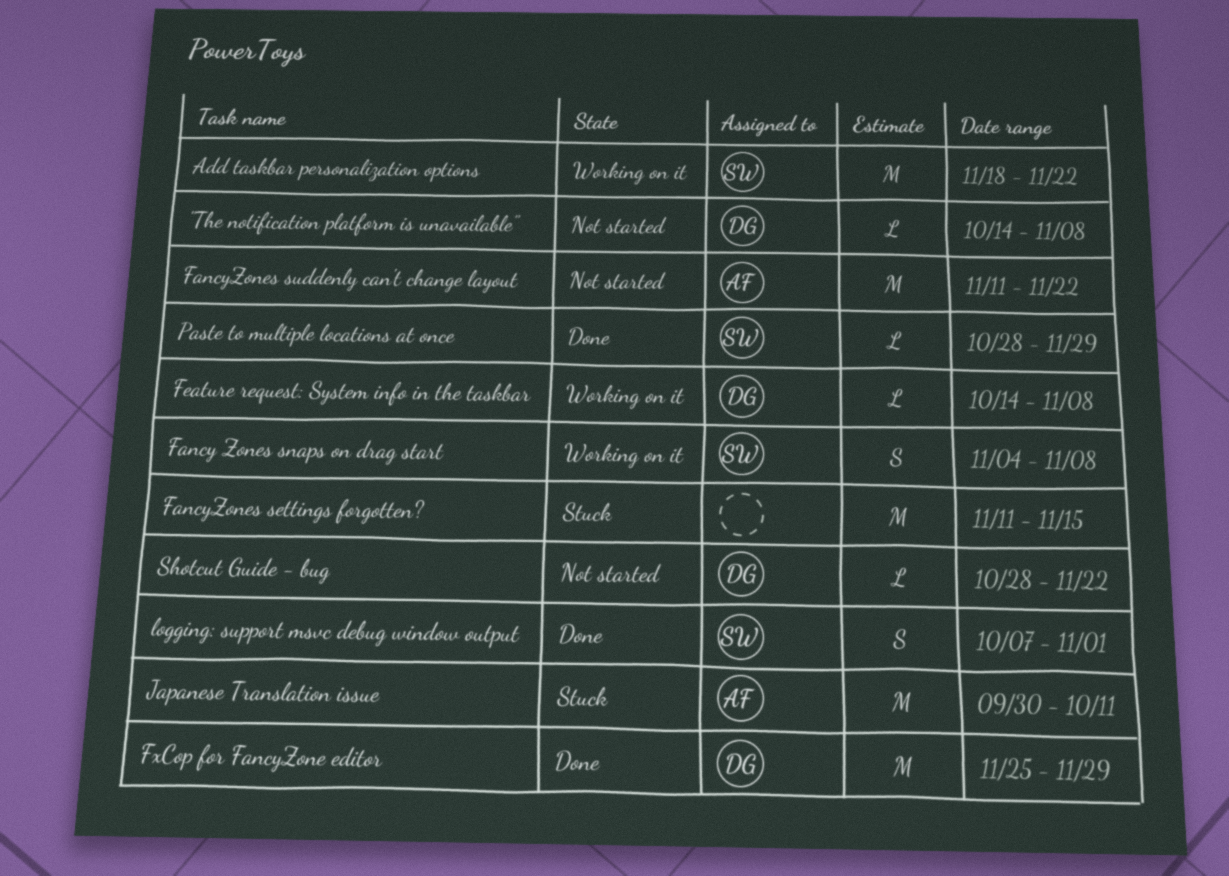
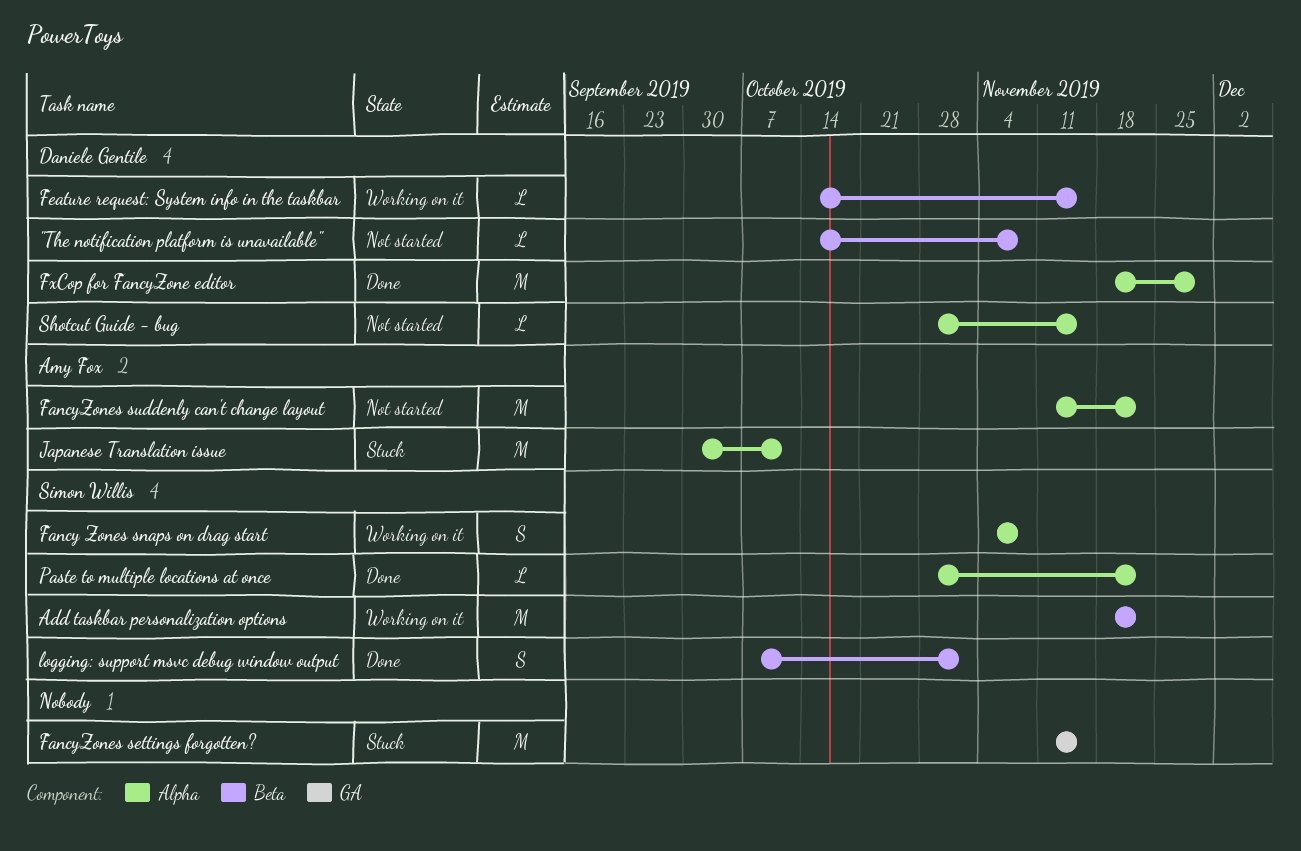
Feature request: System info in the taskbar, due: Nov 8 -> Nov 15
FxCop for FancyZone editor, start: Nov 25 -> Nov 18
Paste to multiple locations at once, due: Nov 29 -> Nov 22
Shotcut Guide - bug, due: Nov 22 -> Nov 15

